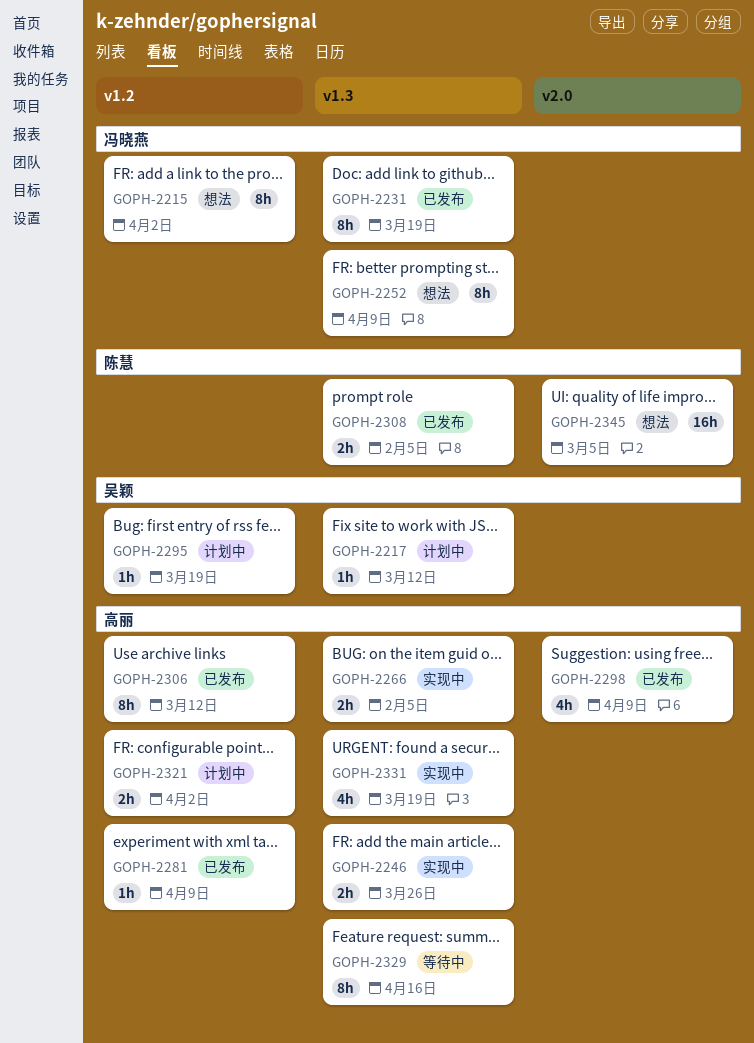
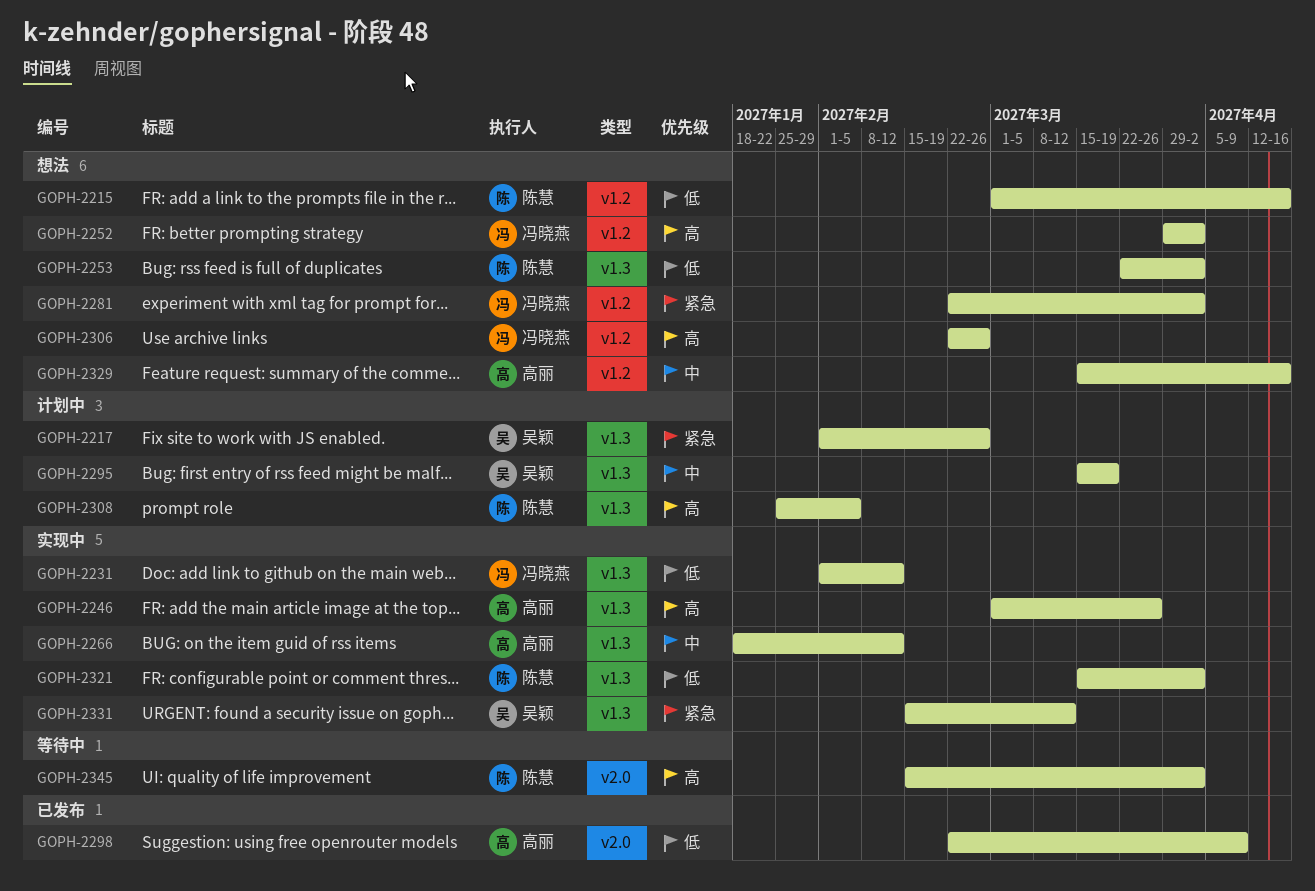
GOPH-2215, owner: 冯晓燕 -> 陈慧
GOPH-2215, due: Apr 2 -> Apr 16
GOPH-2217, due: Mar 12 -> Feb 26
GOPH-2231, status: 已发布 -> 实现中
GOPH-2231, due: Mar 19 -> Feb 12
GOPH-2252, label: v1.3 -> v1.2
GOPH-2252, due: Apr 9 -> Apr 2
GOPH-2253: none -> present
GOPH-2266, due: Feb 5 -> Feb 12
GOPH-2281, status: 已发布 -> 想法
GOPH-2281, owner: 高丽 -> 冯晓燕
GOPH-2281, due: Apr 9 -> Apr 2
GOPH-2295, label: v1.2 -> v1.3
GOPH-2306, status: 已发布 -> 想法
GOPH-2306, owner: 高丽 -> 冯晓燕
GOPH-2306, due: Mar 12 -> Feb 26
GOPH-2308, status: 已发布 -> 计划中
GOPH-2321, status: 计划中 -> 实现中
GOPH-2321, owner: 高丽 -> 陈慧
GOPH-2321, label: v1.2 -> v1.3
GOPH-2329, status: 等待中 -> 想法
GOPH-2329, label: v1.3 -> v1.2
GOPH-2331, owner: 高丽 -> 吴颖
GOPH-2331, due: Mar 19 -> Mar 12
GOPH-2345, status: 想法 -> 等待中
GOPH-2345, due: Mar 5 -> Apr 2

